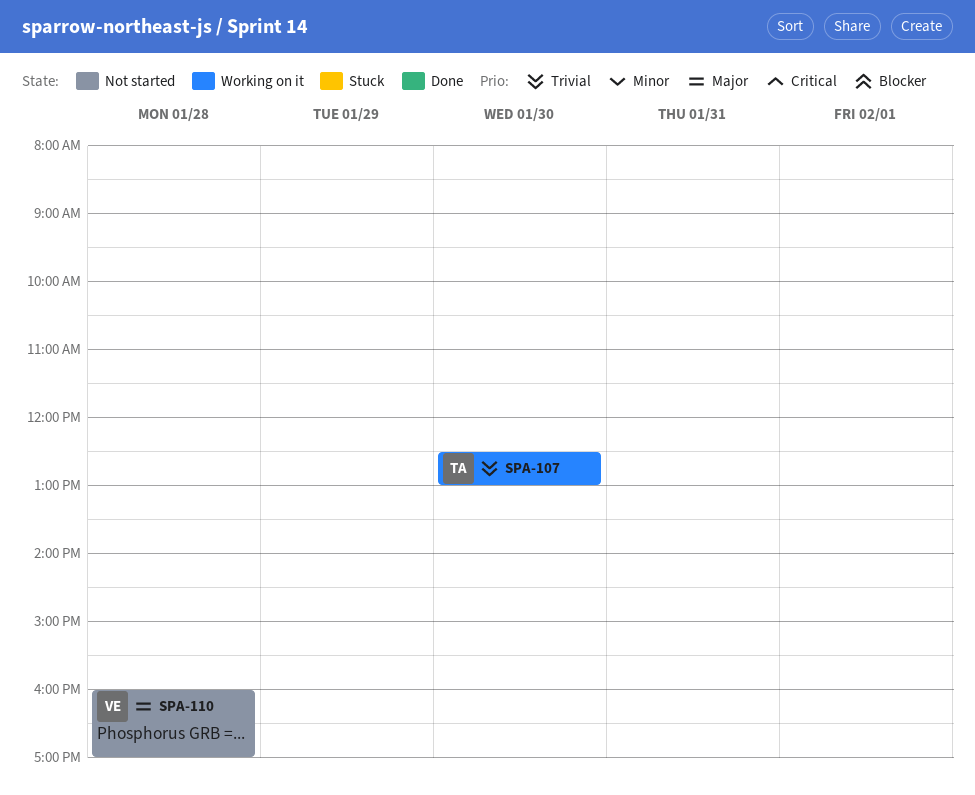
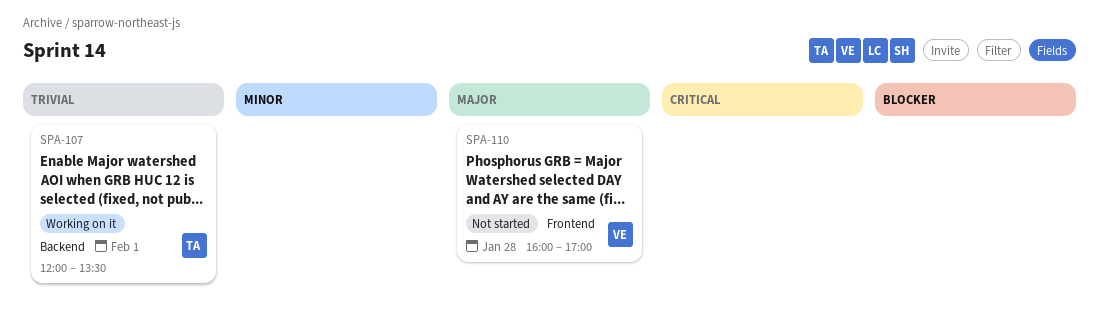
SPA-107, day: Jan 30 -> Feb 1
SPA-107, begins: 12:30 -> 12:00
SPA-107, ends: 13:00 -> 13:30

